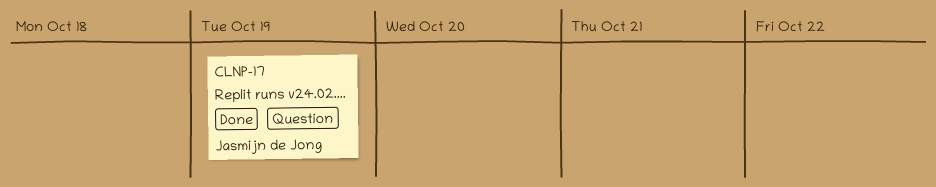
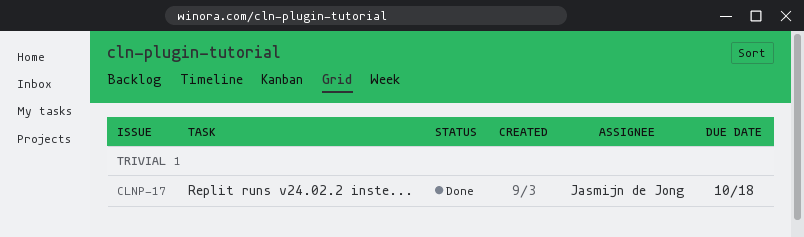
CLNP-17, due: Oct 19 -> Oct 18

